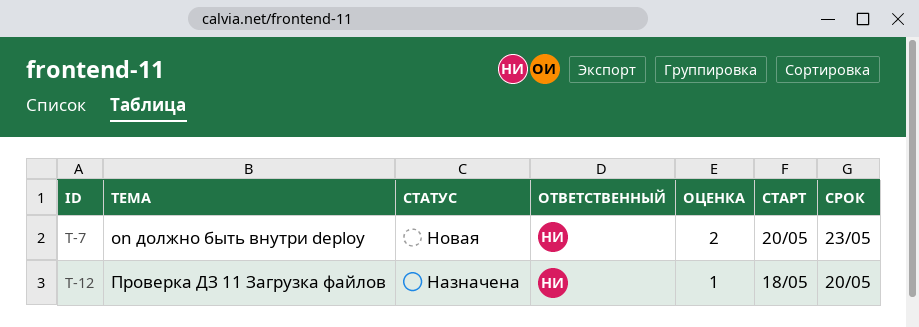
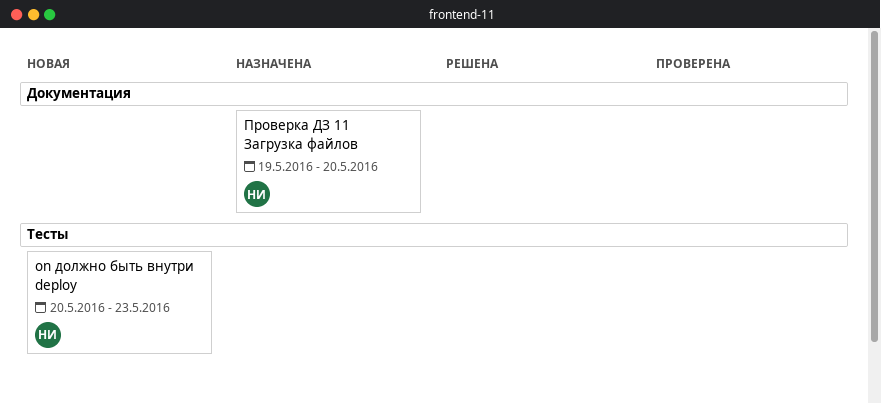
Проверка ДЗ 11 Загрузка файлов, start: May 18 -> May 19

